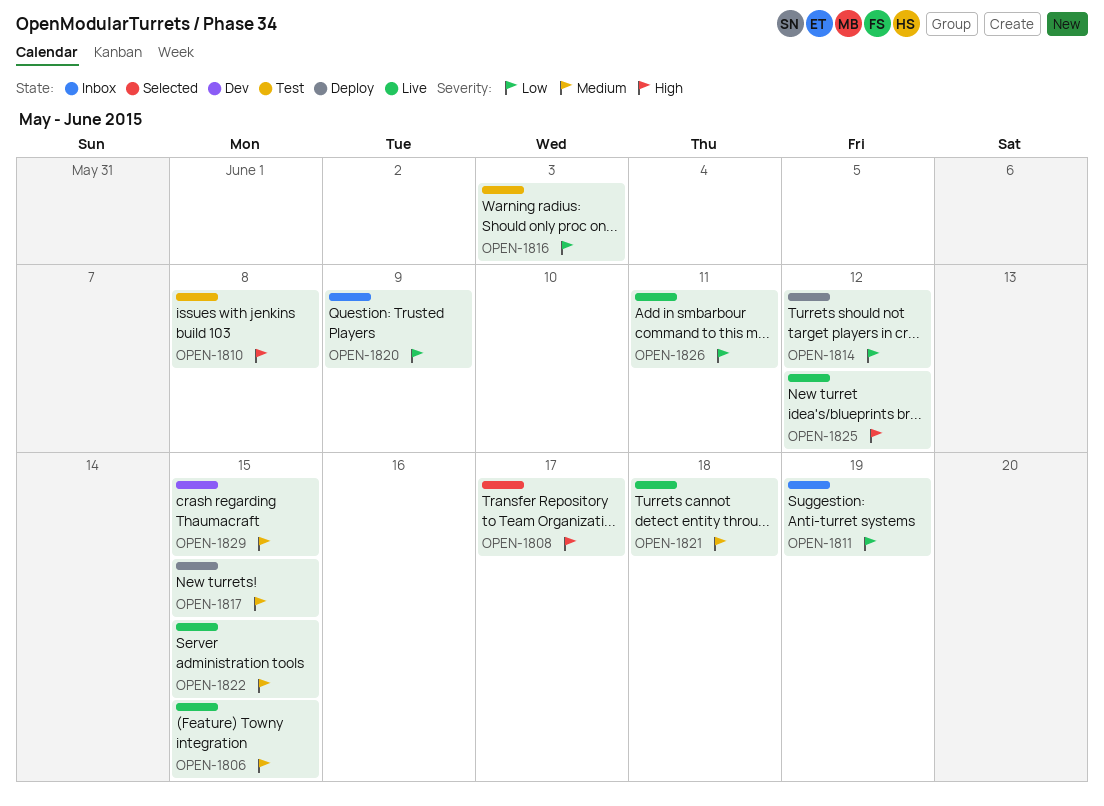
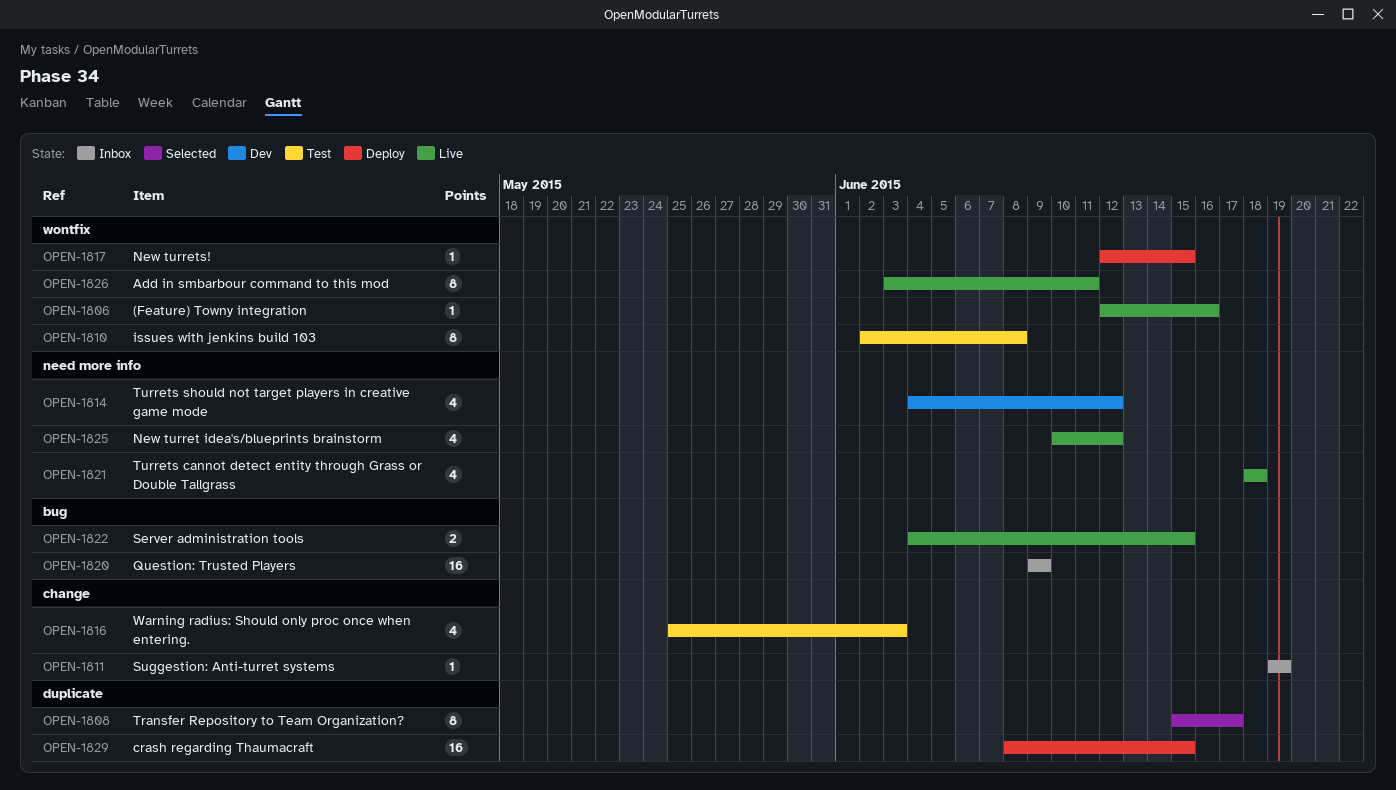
OPEN-1806, due: Jun 15 -> Jun 16
OPEN-1814, status: Deploy -> Dev
OPEN-1829, status: Dev -> Deploy

